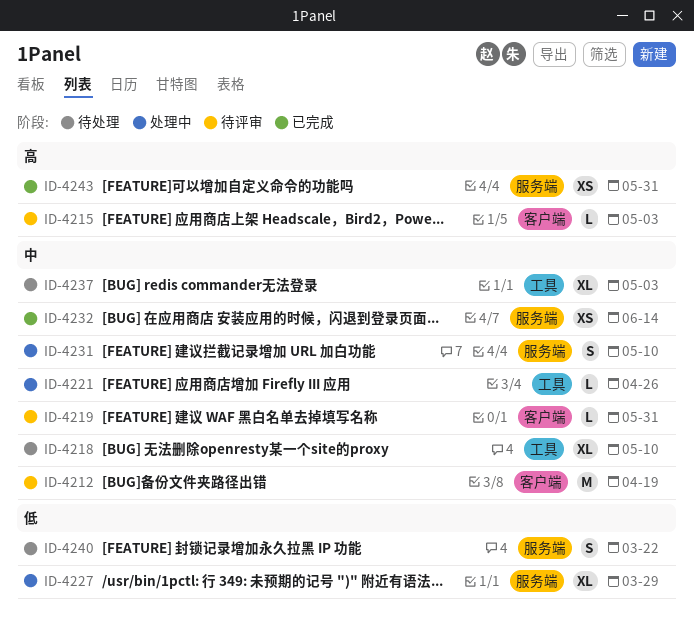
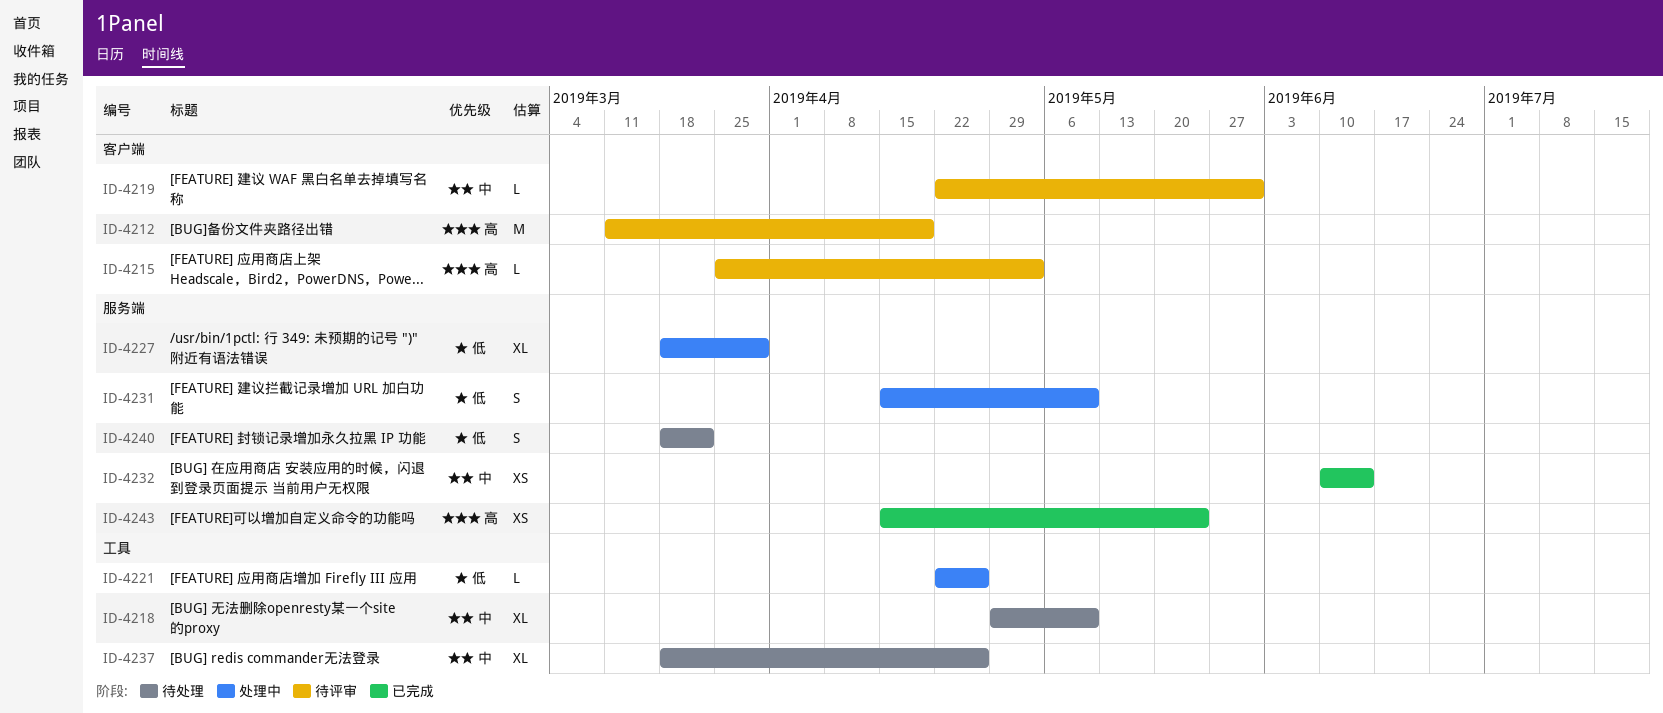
ID-4212, priority: 中 -> 高
ID-4221, priority: 中 -> 低
ID-4231, priority: 中 -> 低
ID-4237, due: May 3 -> Apr 26
ID-4243, due: May 31 -> May 24

